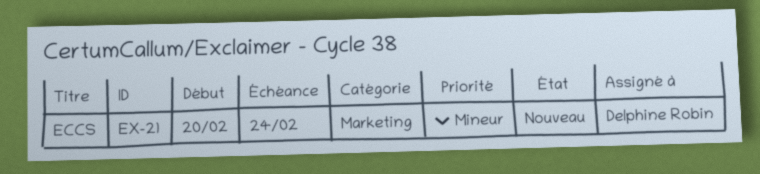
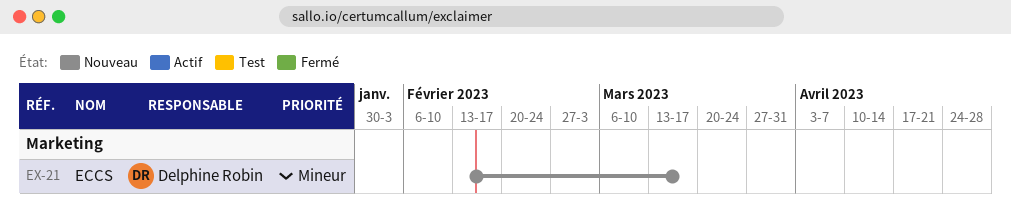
EX-21, start: Feb 20 -> Feb 13
EX-21, due: Feb 24 -> Mar 17

